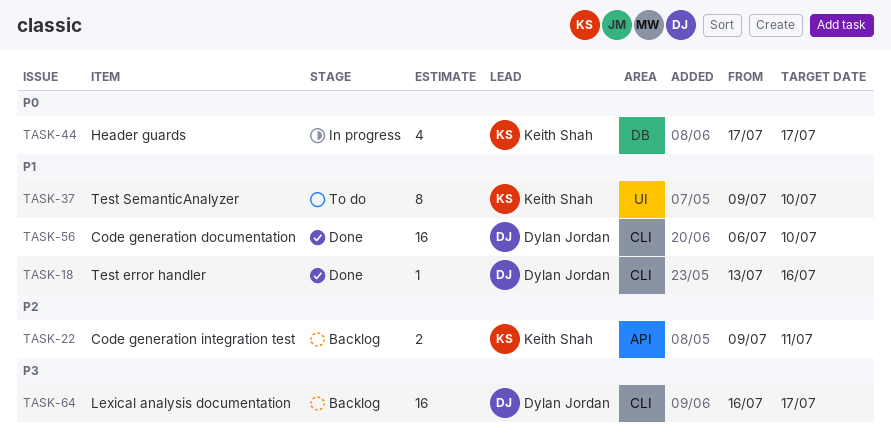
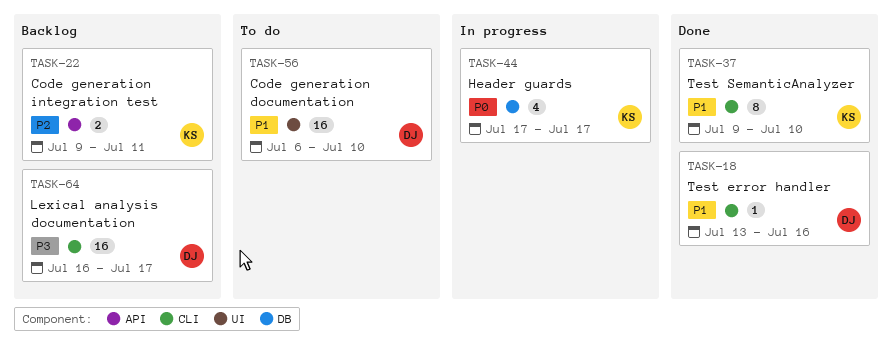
TASK-37, status: To do -> Done
TASK-37, label: UI -> CLI
TASK-56, status: Done -> To do
TASK-56, label: CLI -> UI

